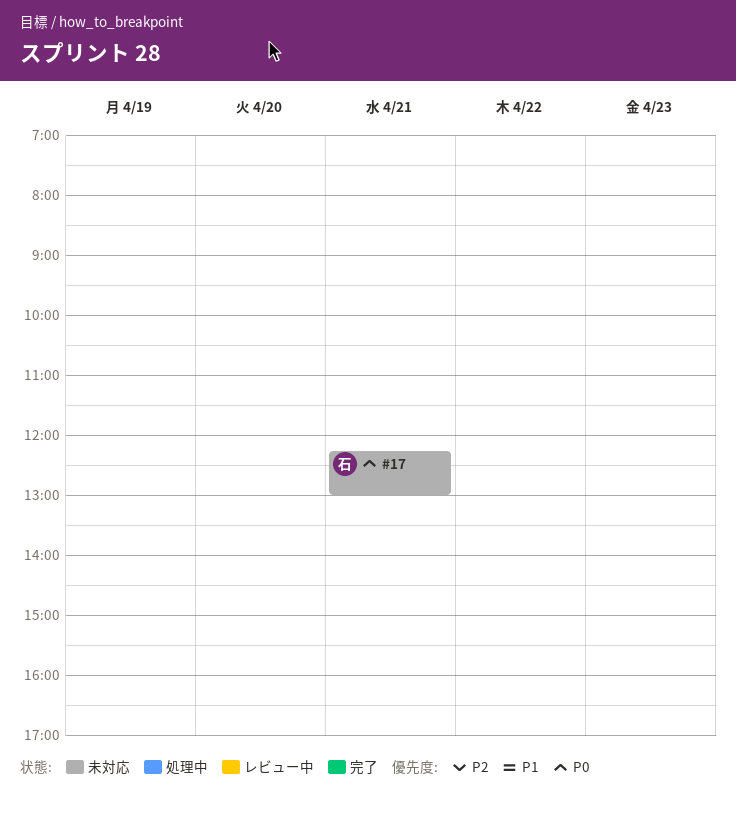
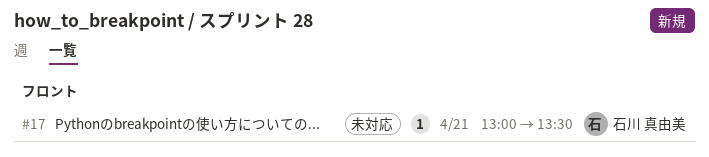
#17, begins: 12:15 -> 13:00
#17, ends: 13:00 -> 13:30

